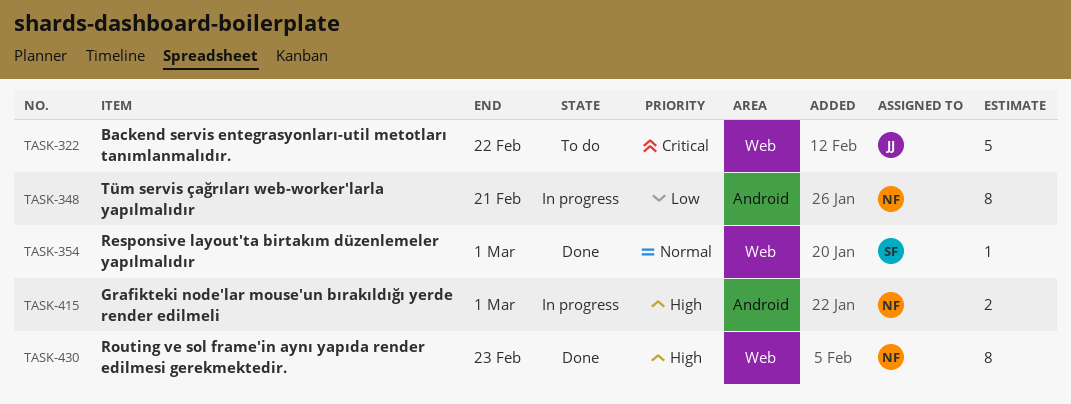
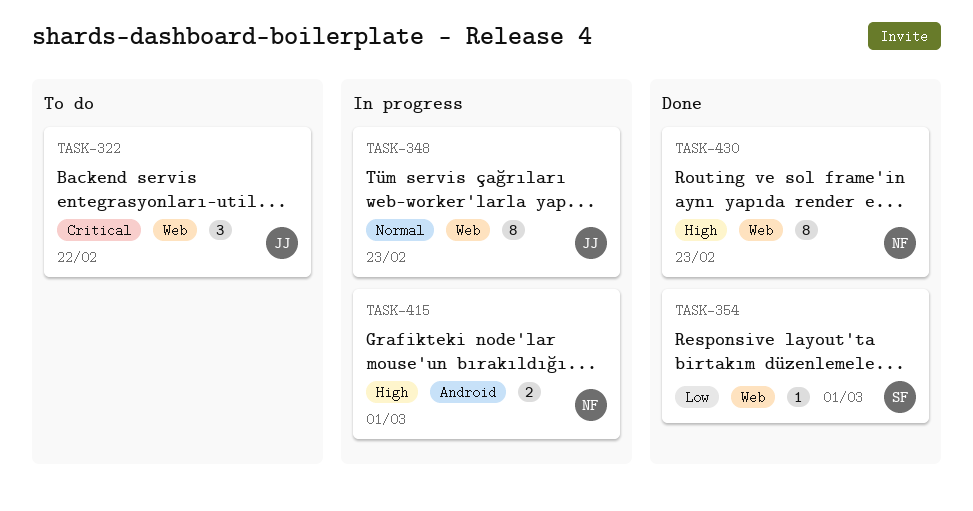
TASK-322, estimate: 5 -> 3
TASK-348, owner: NF -> JJ
TASK-348, priority: Low -> Normal
TASK-348, label: Android -> Web
TASK-348, due: Feb 21 -> Feb 23
TASK-354, priority: Normal -> Low

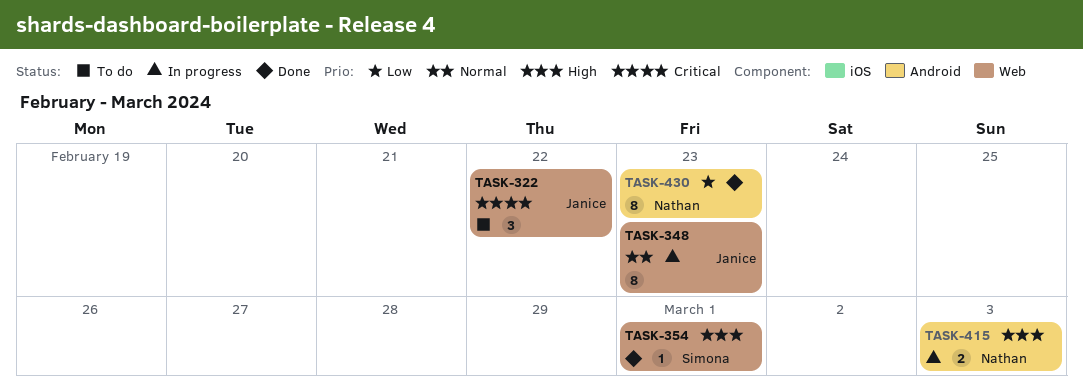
TASK-354, priority: Low -> High
TASK-415, due: Mar 1 -> Mar 3
TASK-430, priority: High -> Low
TASK-430, label: Web -> Android

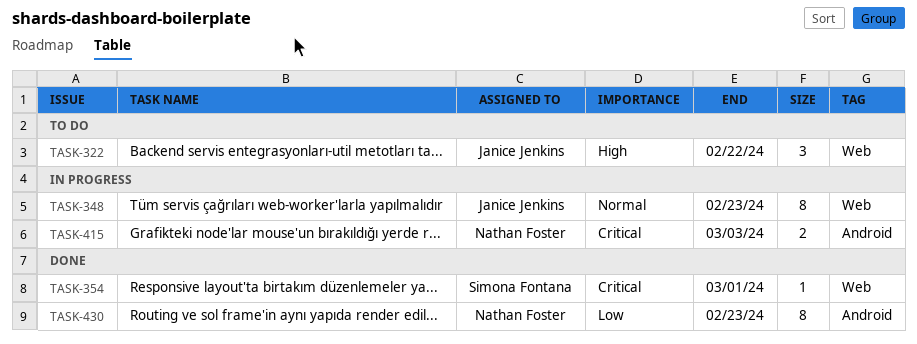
TASK-322, priority: Critical -> High
TASK-354, priority: High -> Critical
TASK-415, priority: High -> Critical

